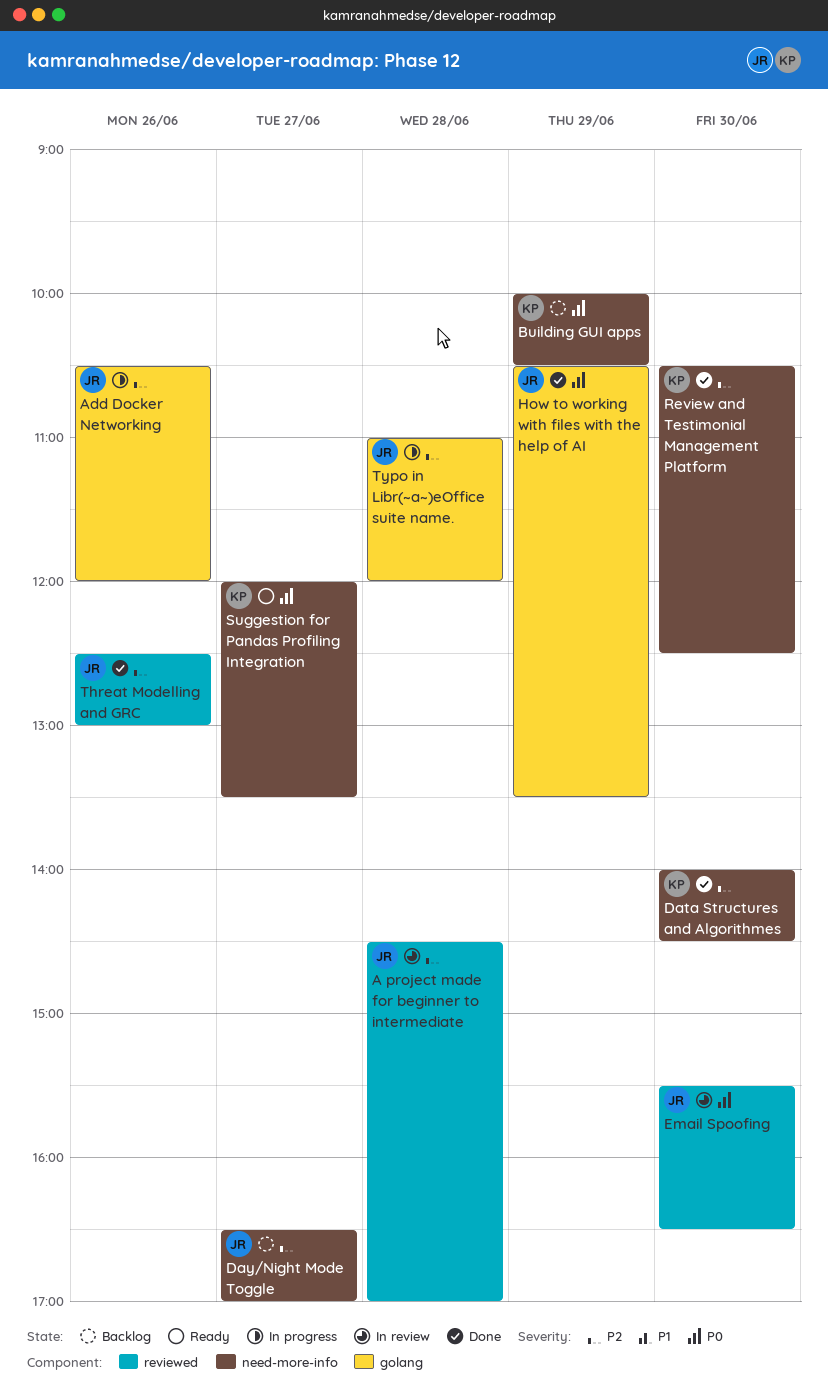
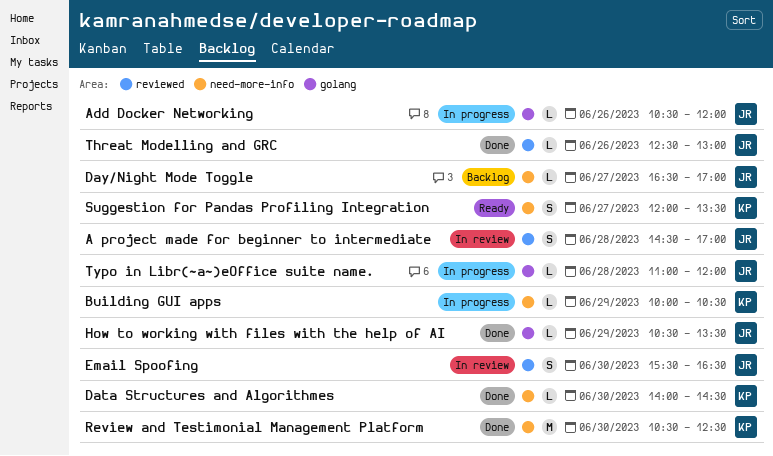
Building GUI apps, status: Backlog -> In progress

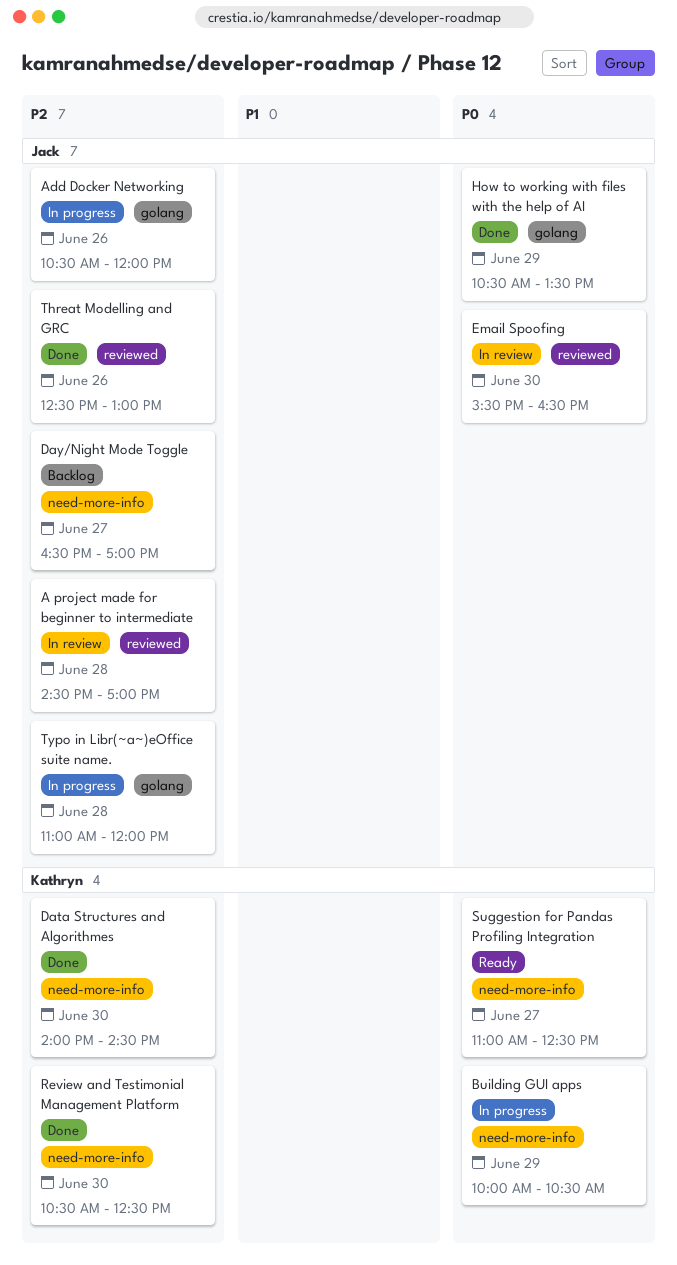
Suggestion for Pandas Profiling Integration, begins: 12:00 -> 11:00
Suggestion for Pandas Profiling Integration, ends: 13:30 -> 12:30

